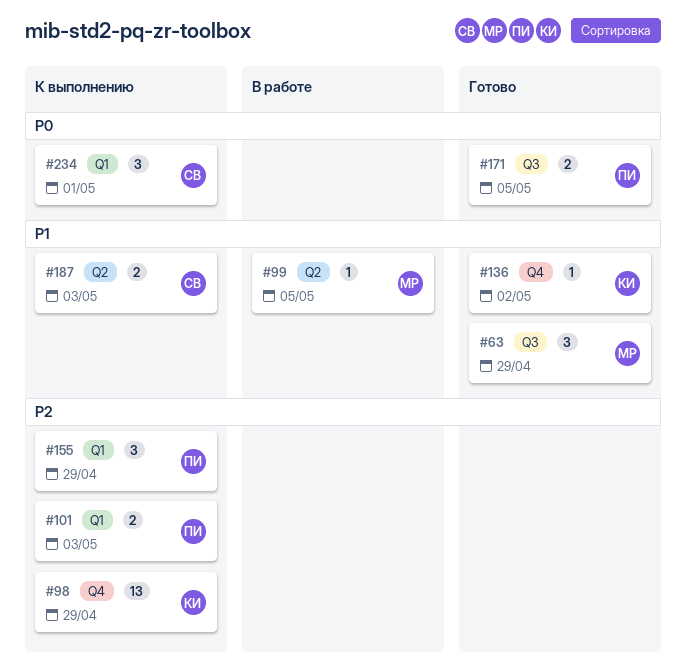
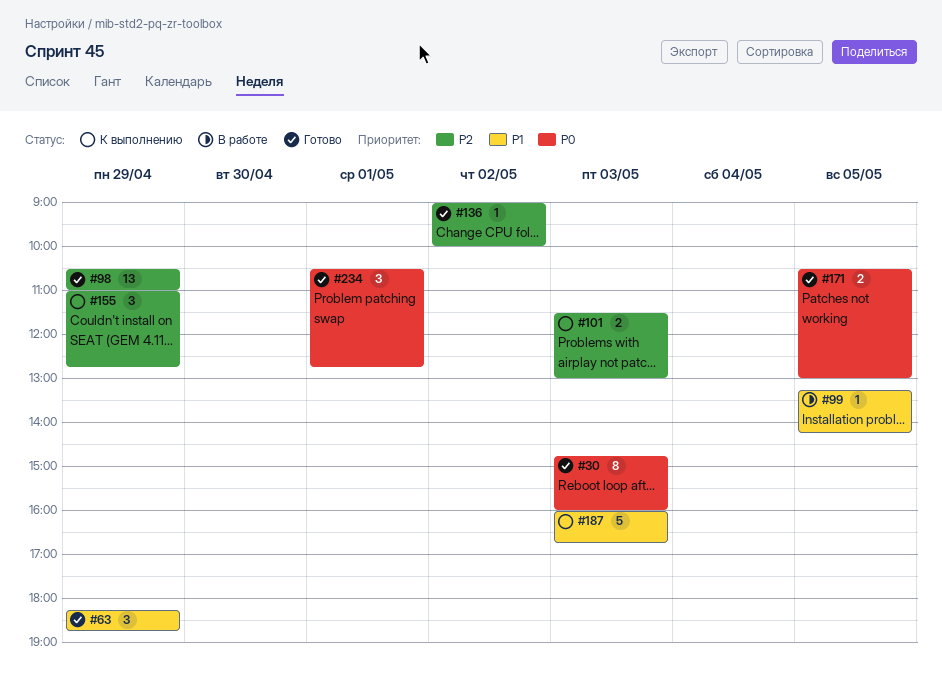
#30: none -> present
#98, status: К выполнению -> Готово
#136, priority: P1 -> P2
#187, estimate: 2 -> 5
#234, status: К выполнению -> Готово

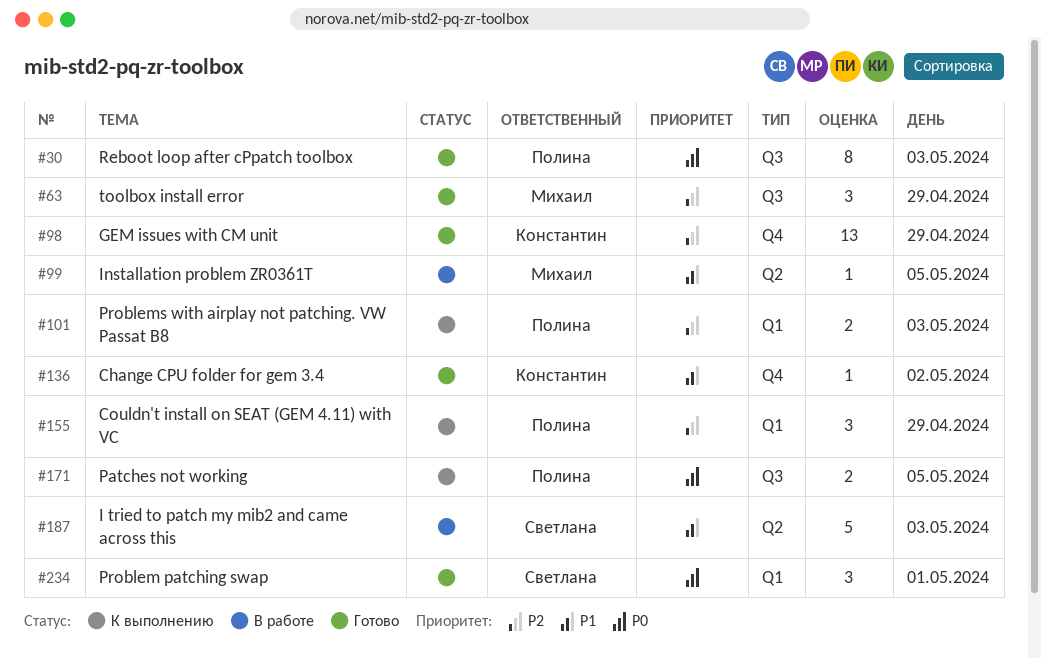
#63, priority: P1 -> P2
#136, priority: P2 -> P1
#171, status: Готово -> К выполнению
#187, status: К выполнению -> В работе

